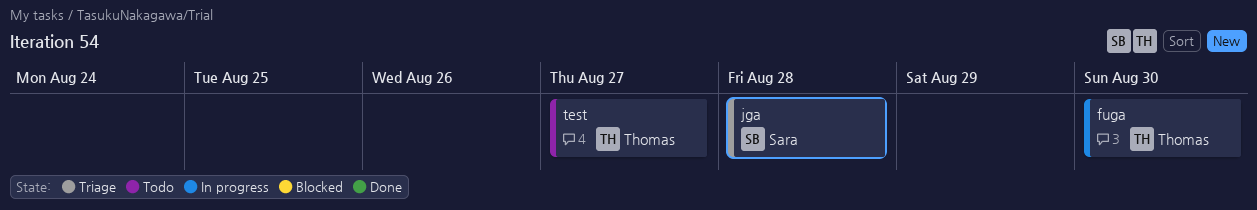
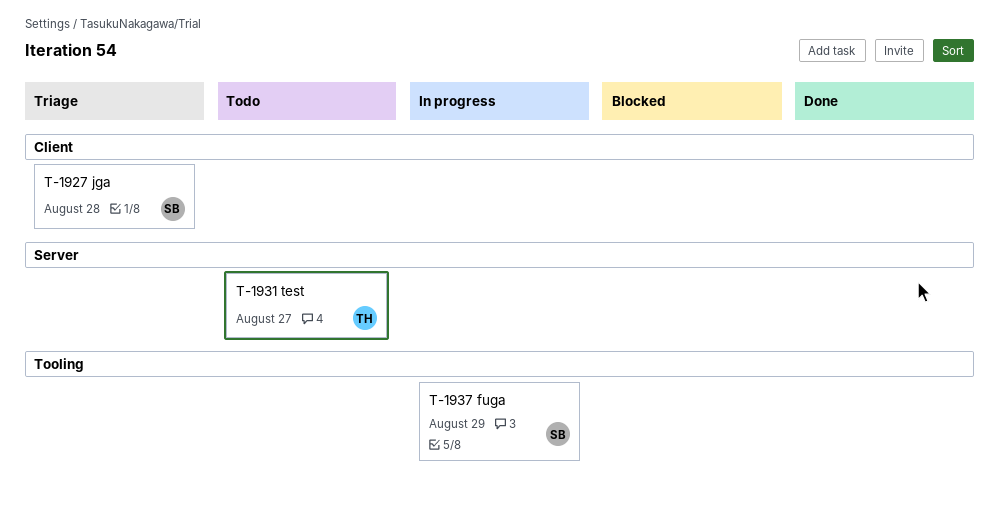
fuga, owner: Thomas -> Sara
fuga, due: Aug 30 -> Aug 29

